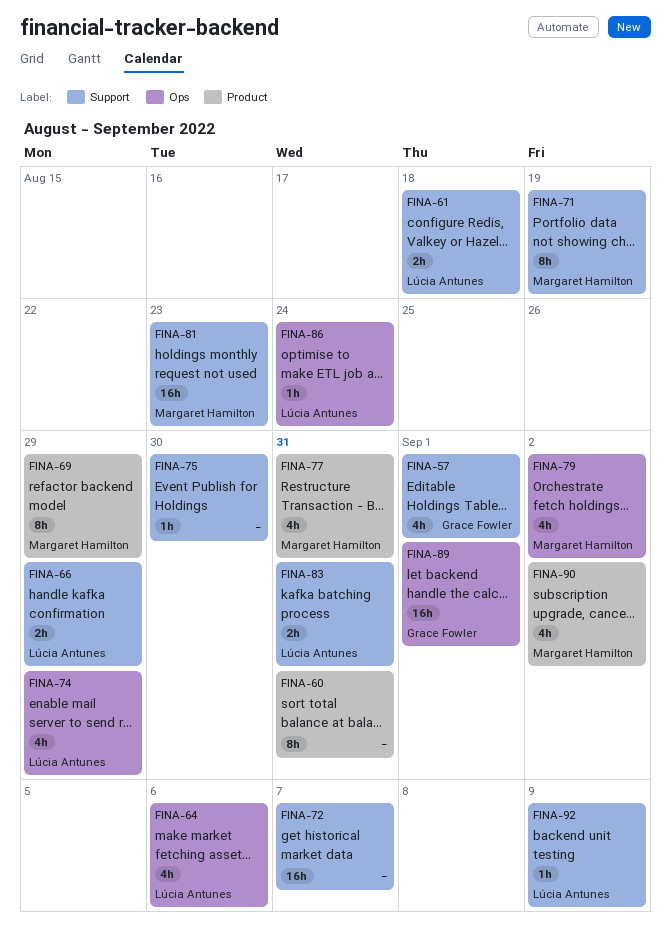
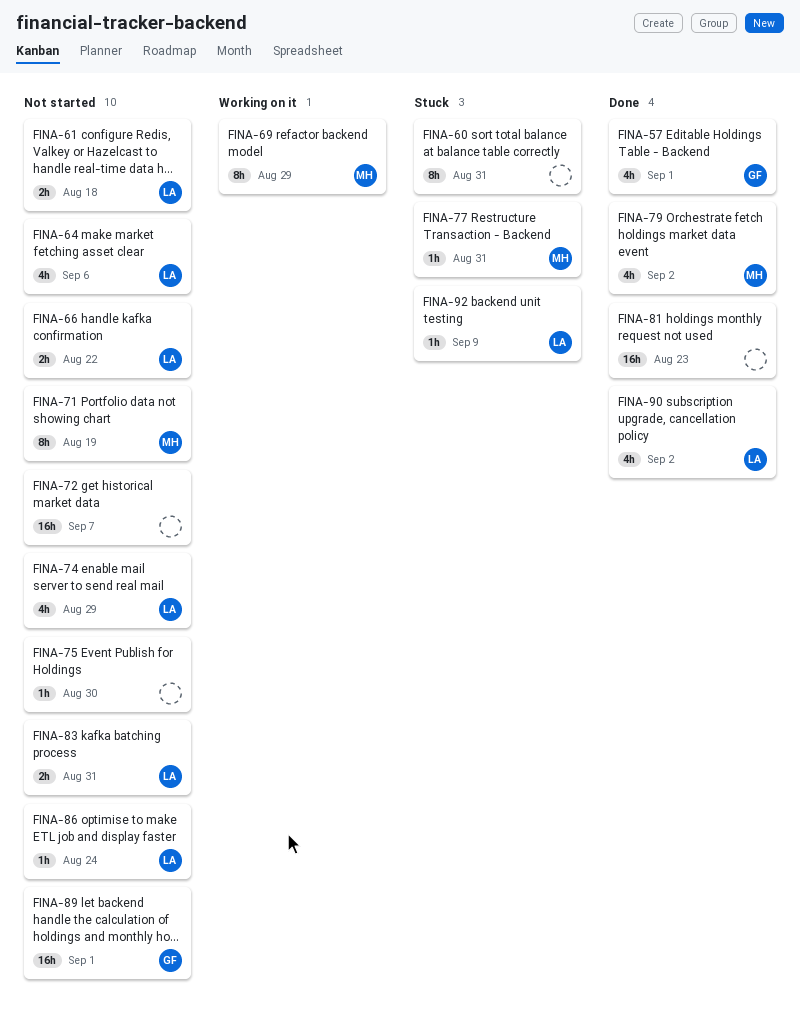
FINA-66, due: Aug 29 -> Aug 22
FINA-77, estimate: 4h -> 1h
FINA-81, owner: Margaret Hamilton -> none
FINA-90, owner: Margaret Hamilton -> Lúcia Antunes

